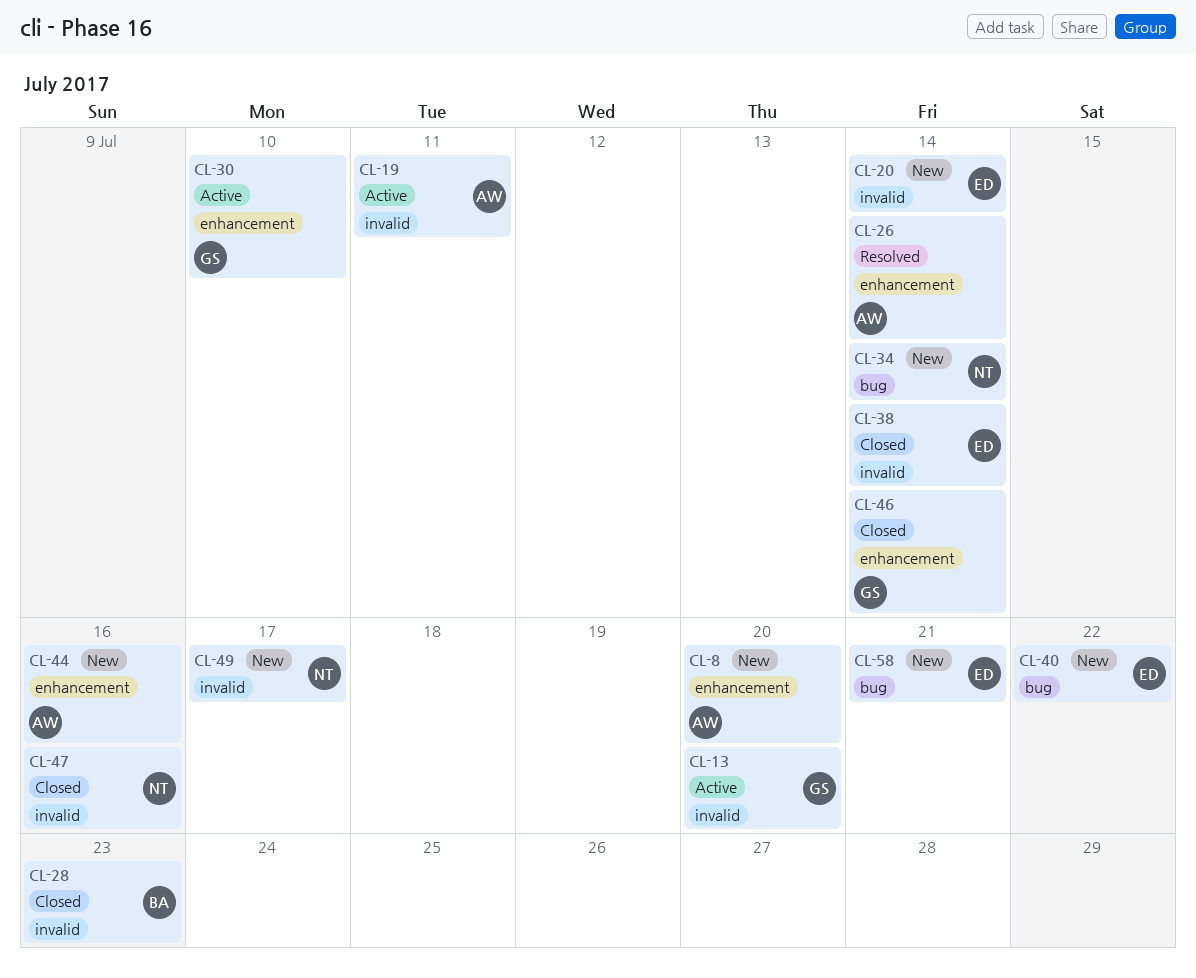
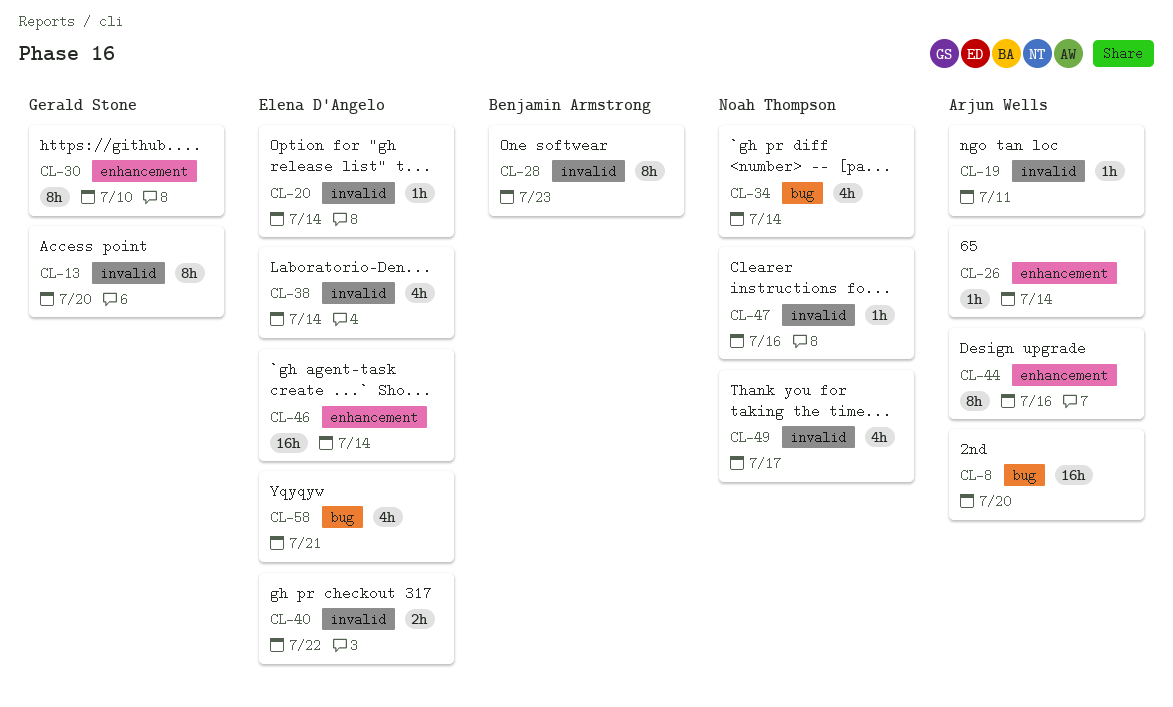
CL-8, label: enhancement -> bug
CL-40, label: bug -> invalid
CL-46, owner: Gerald Stone -> Elena D'Angelo

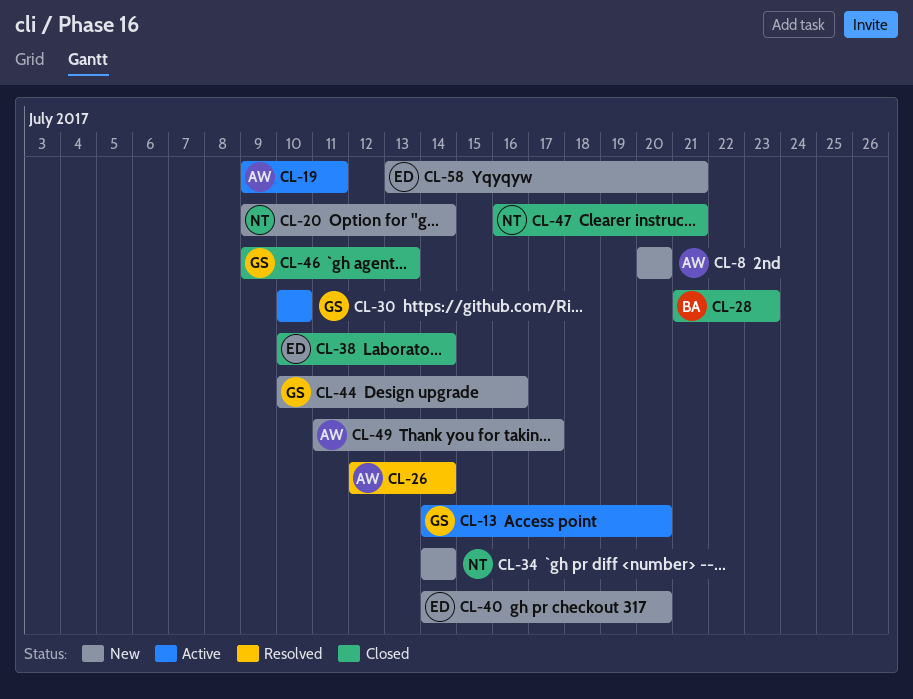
CL-20, owner: Elena D'Angelo -> Noah Thompson
CL-40, due: Jul 22 -> Jul 20
CL-44, owner: Arjun Wells -> Gerald Stone
CL-46, owner: Elena D'Angelo -> Gerald Stone
CL-46, due: Jul 14 -> Jul 13
CL-47, due: Jul 16 -> Jul 21
CL-49, owner: Noah Thompson -> Arjun Wells

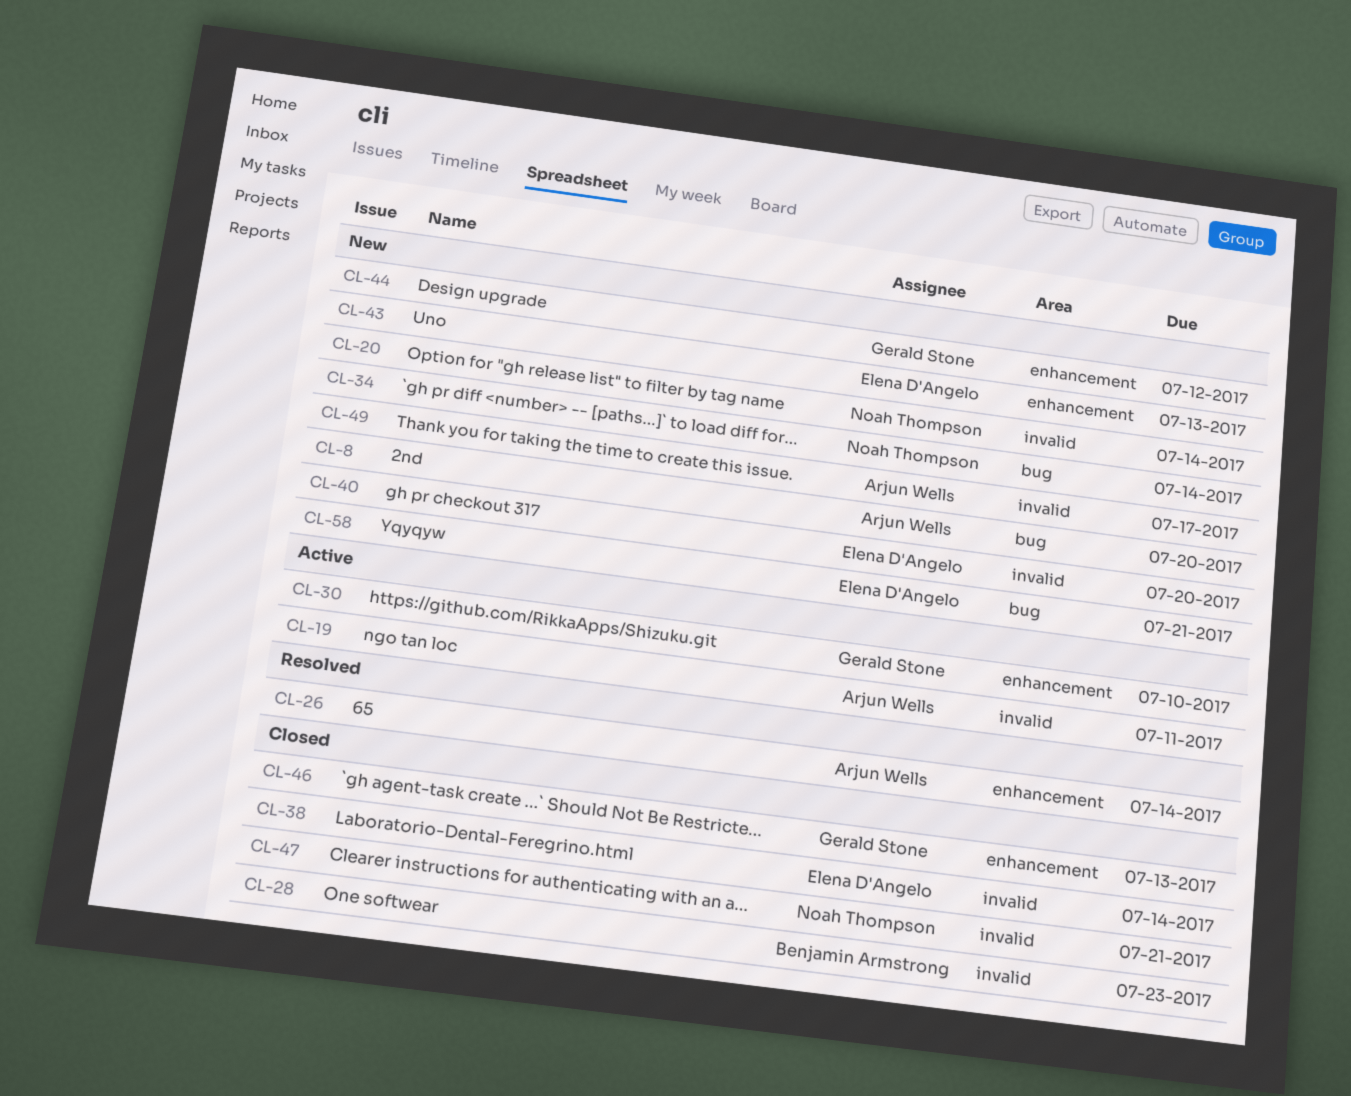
CL-13: present -> none
CL-43: none -> present
CL-44, due: Jul 16 -> Jul 12

